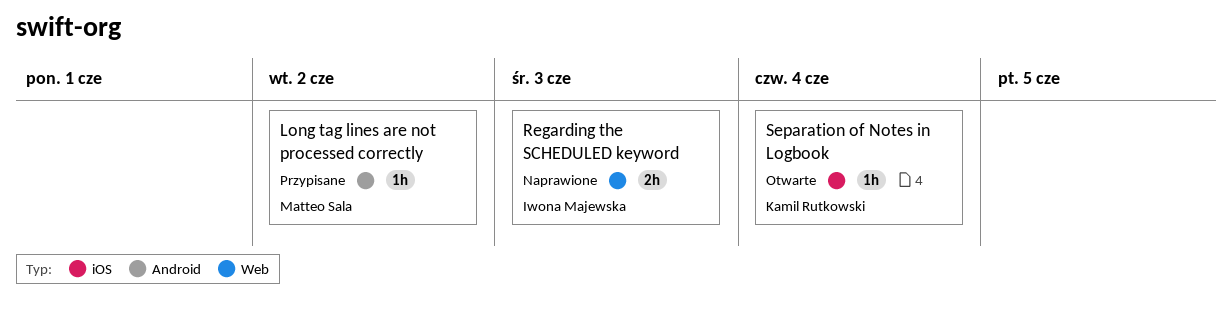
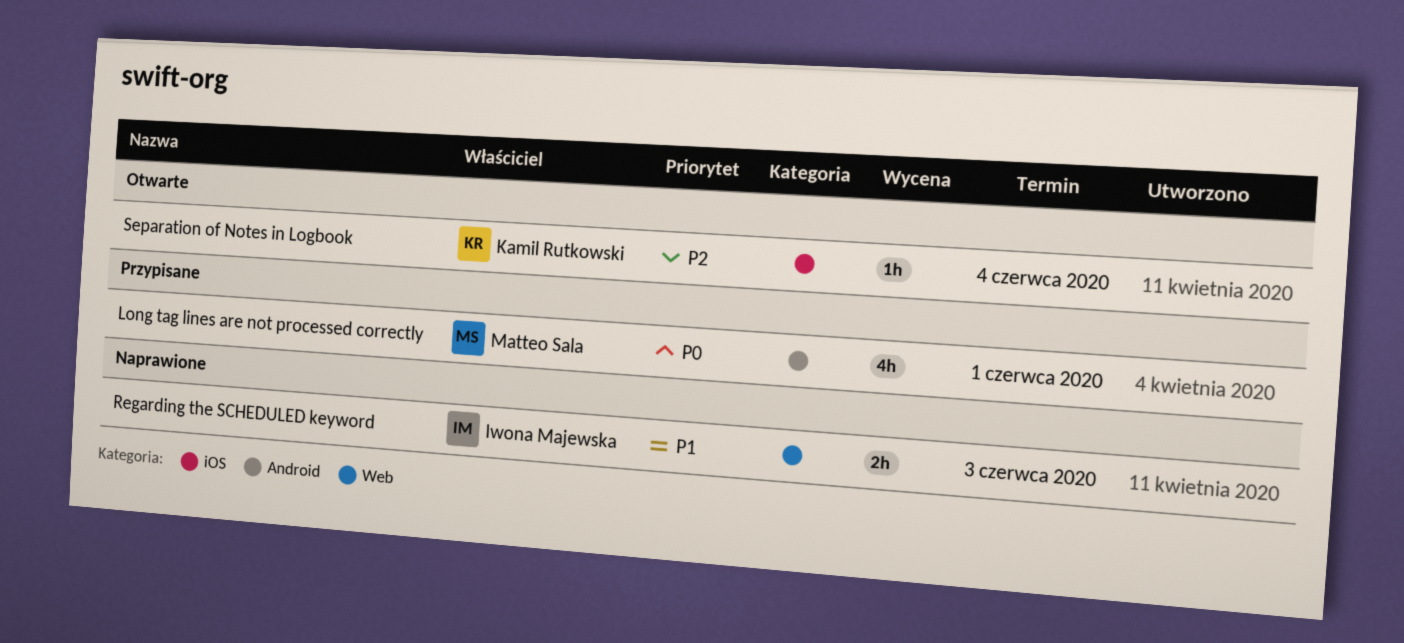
Long tag lines are not processed correctly, estimate: 1h -> 4h
Long tag lines are not processed correctly, due: Jun 2 -> Jun 1

